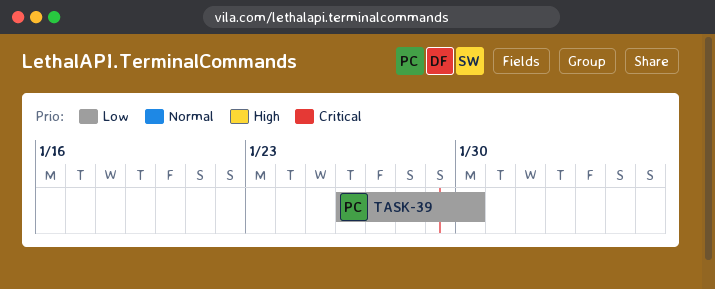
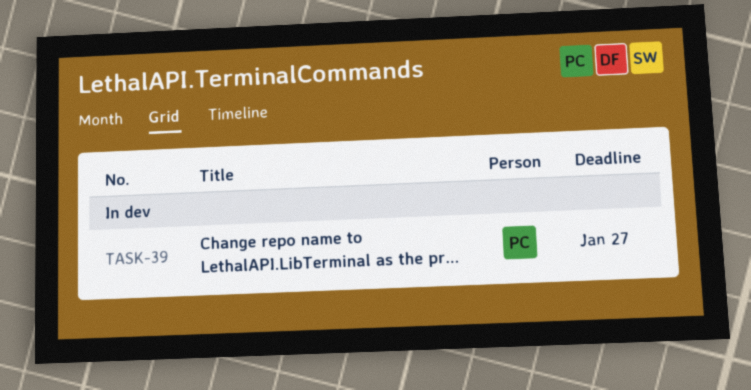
TASK-39, due: Jan 30 -> Jan 27

